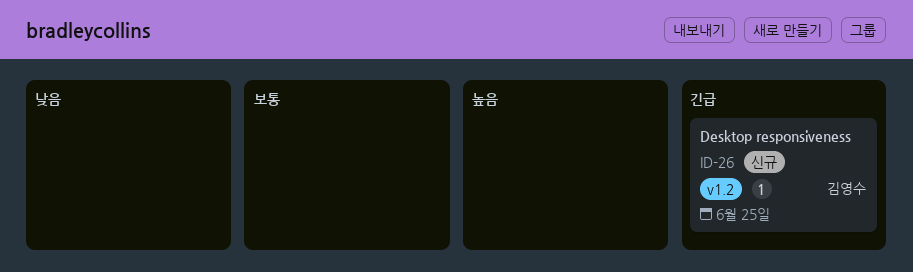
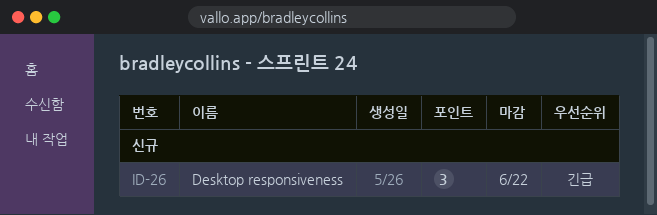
ID-26, estimate: 1 -> 3
ID-26, due: Jun 25 -> Jun 22

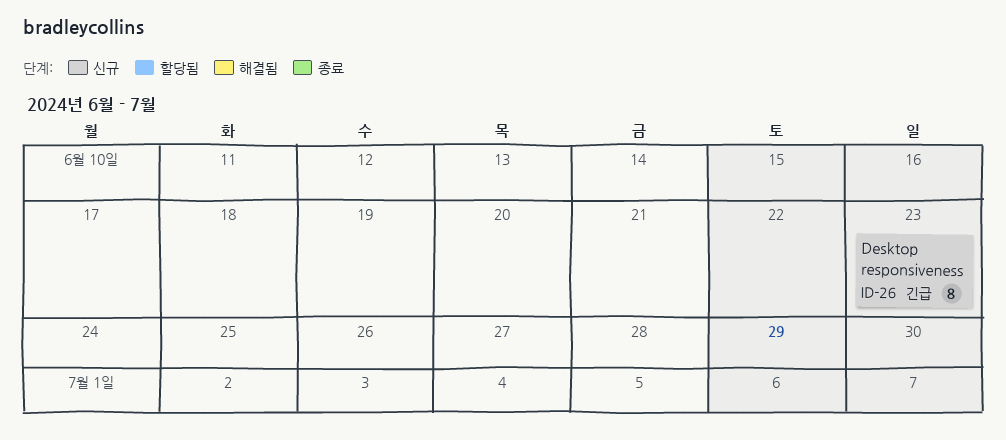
ID-26, estimate: 3 -> 8
ID-26, due: Jun 22 -> Jun 23

